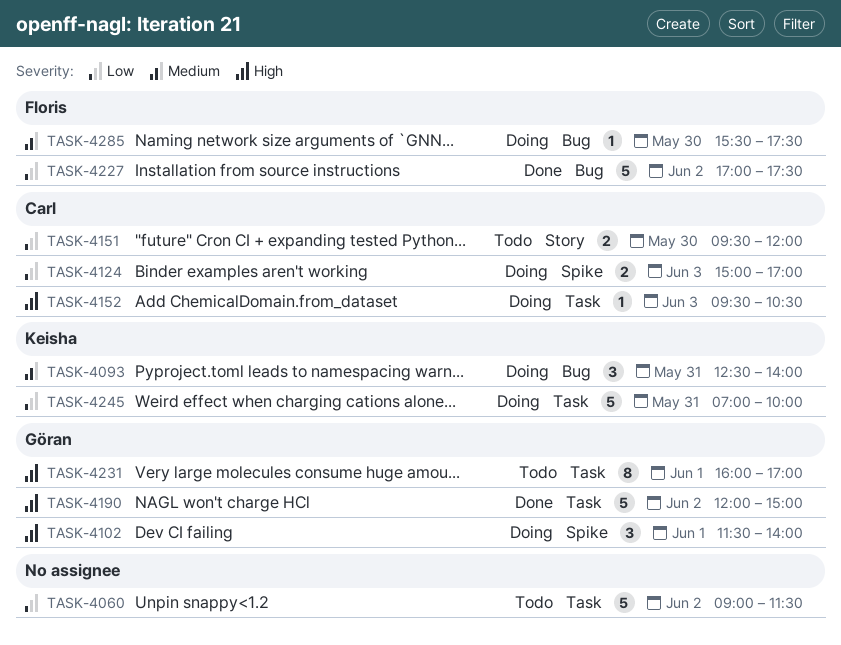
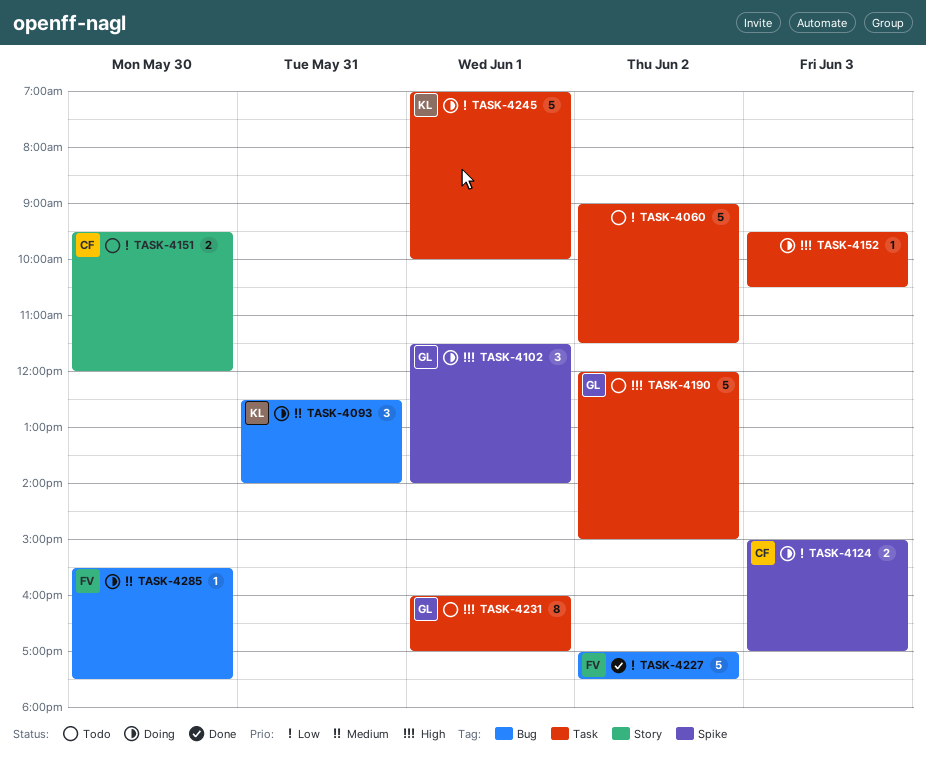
TASK-4152, owner: Carl -> none
TASK-4190, status: Done -> Todo
TASK-4245, day: May 31 -> Jun 1

